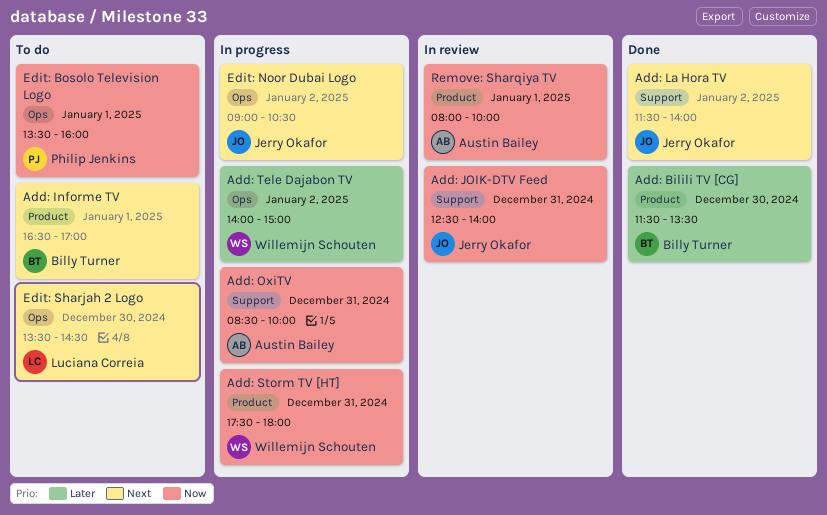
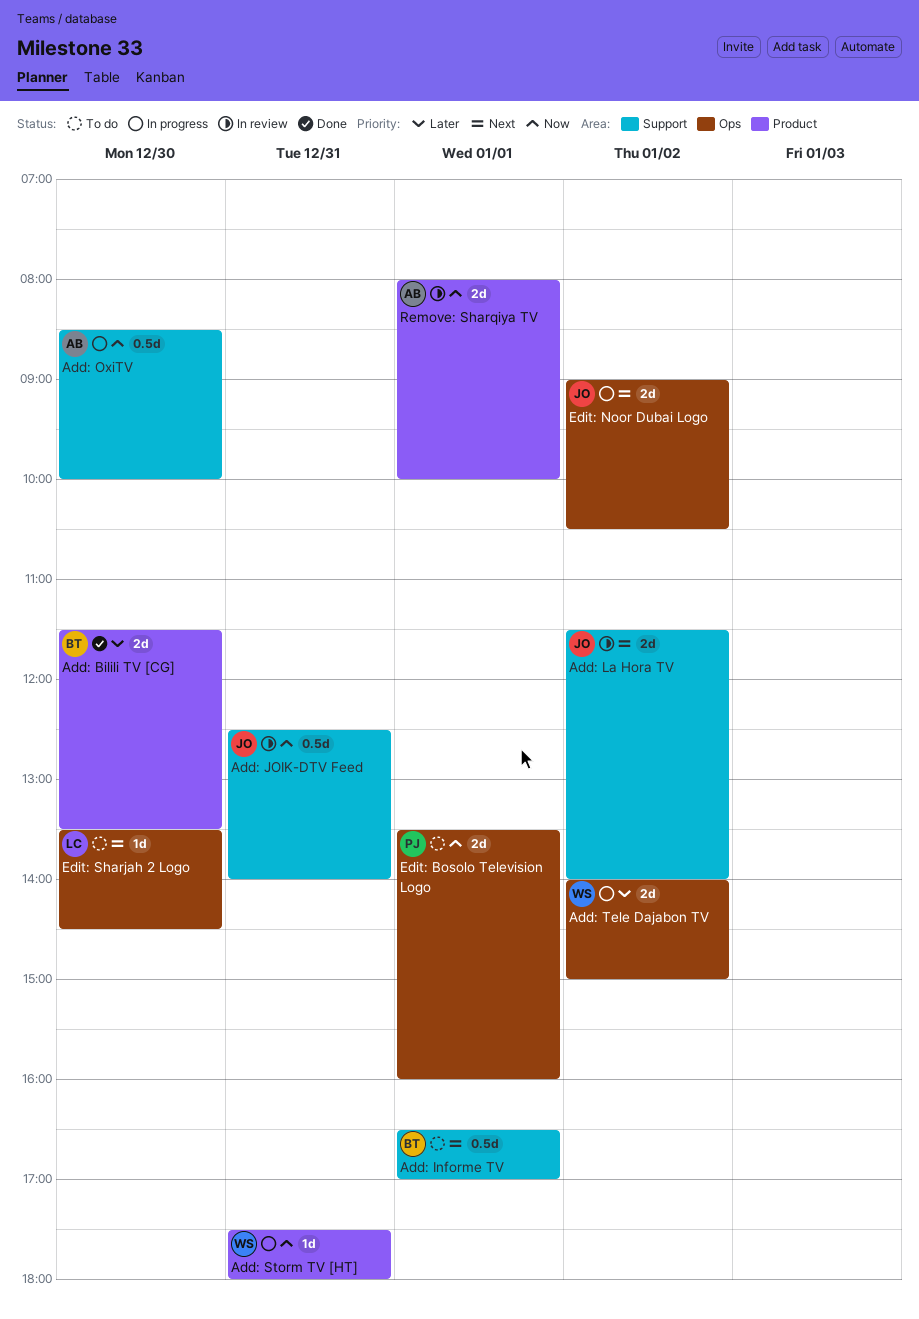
Add: Informe TV, label: Product -> Support
Add: La Hora TV, status: Done -> In review
Add: OxiTV, day: Dec 31 -> Dec 30

